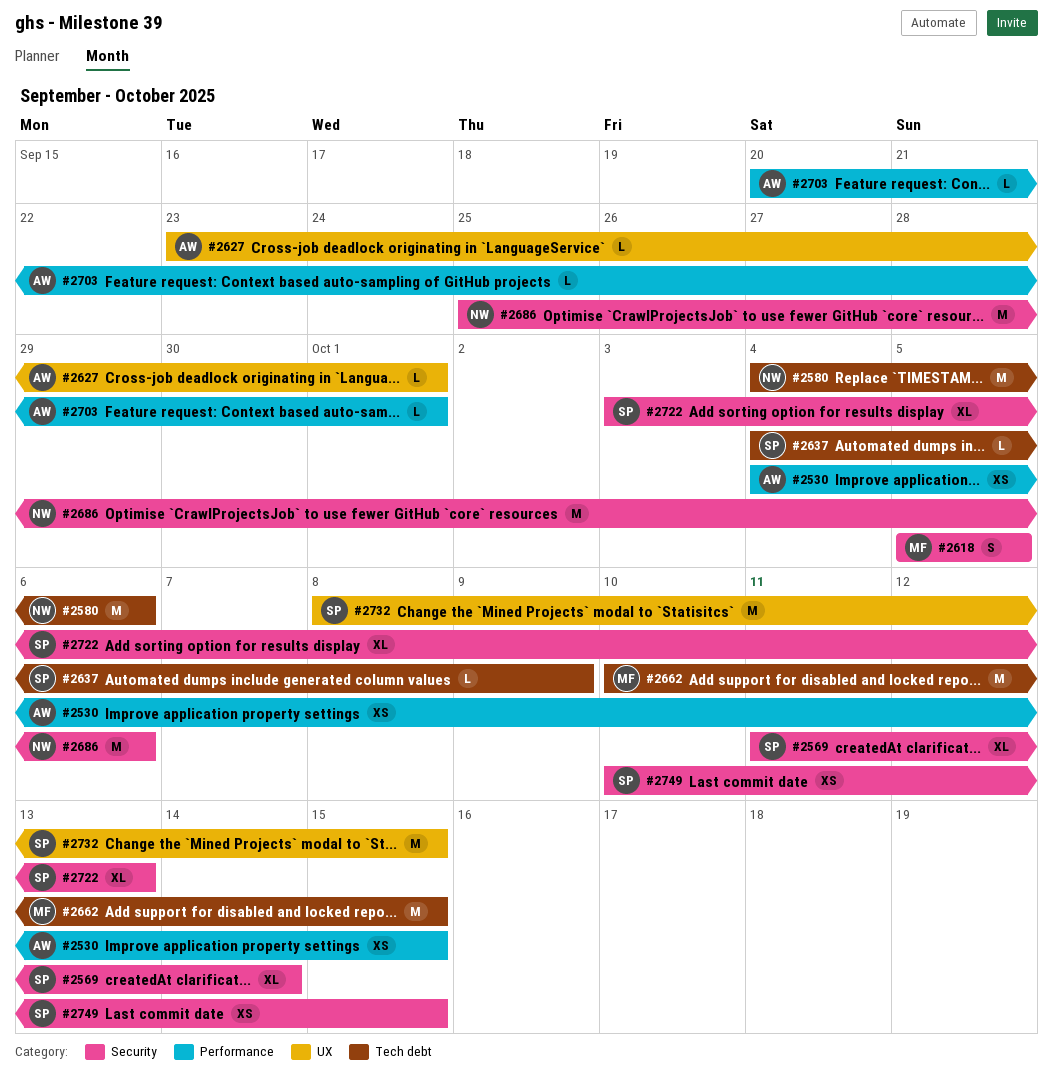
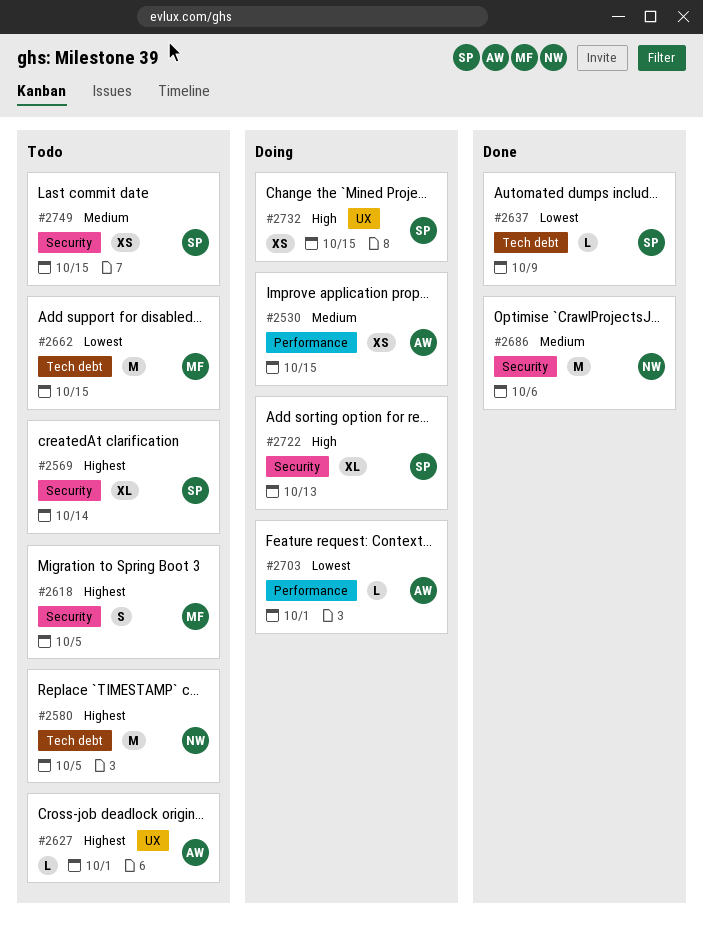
#2580, due: Oct 6 -> Oct 5
#2732, estimate: M -> XS

